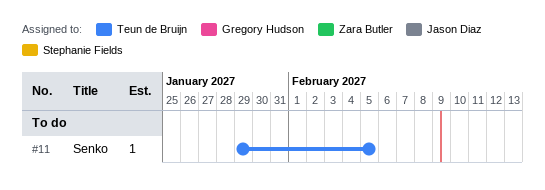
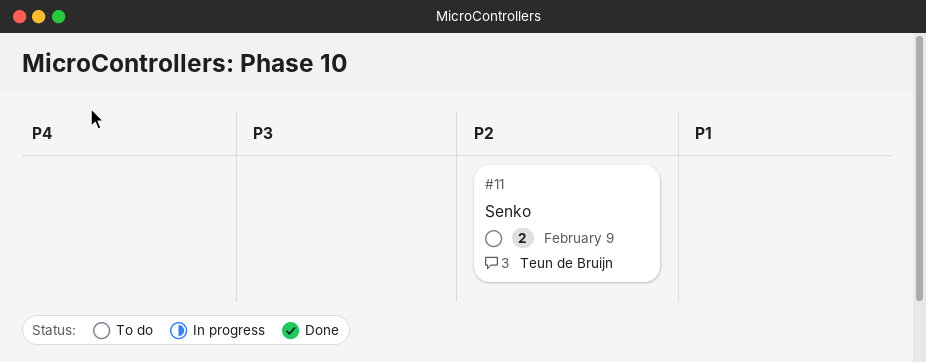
#11, estimate: 1 -> 2
#11, due: Feb 5 -> Feb 9

